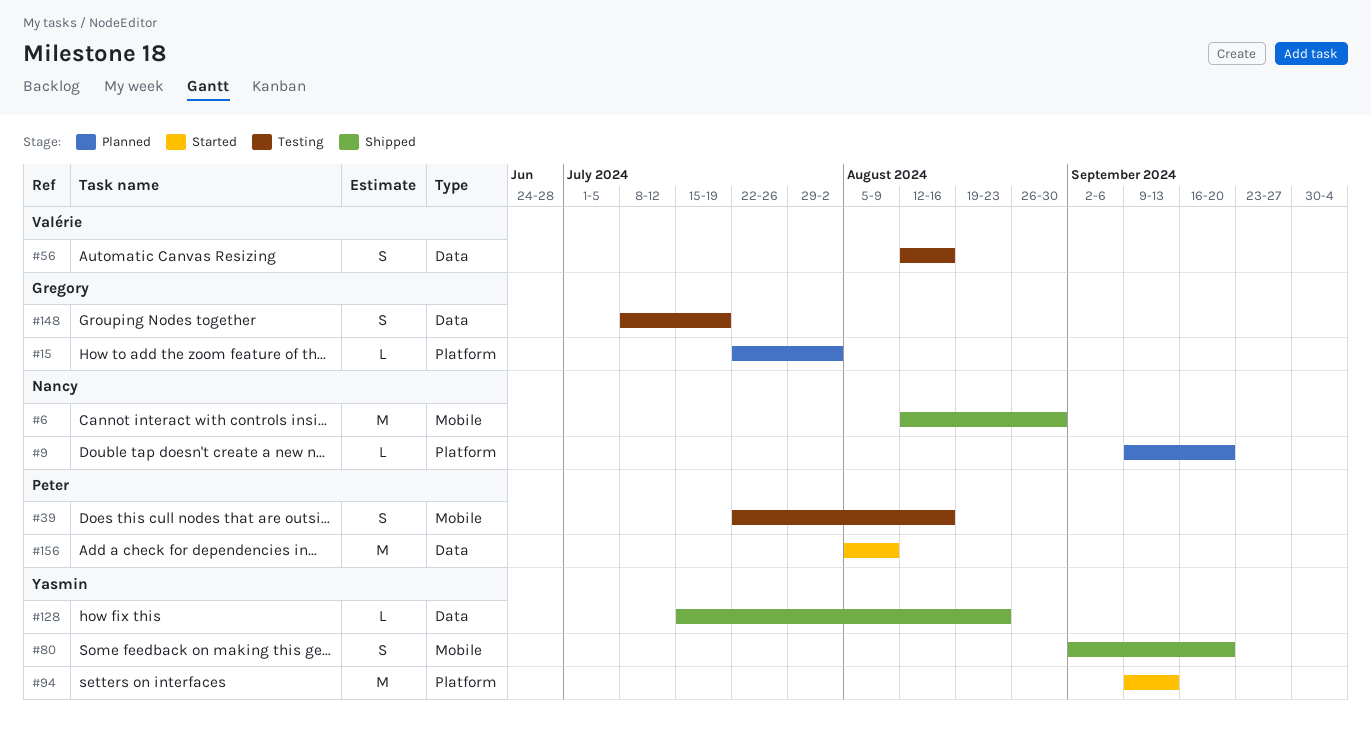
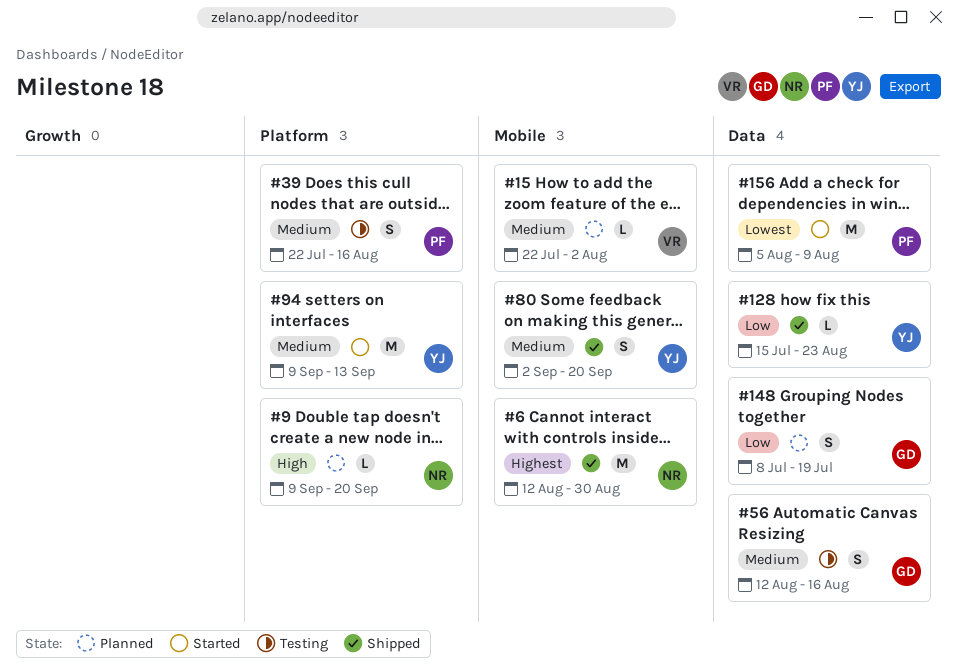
#15, owner: Gregory -> Valérie
#15, label: Platform -> Mobile
#39, label: Mobile -> Platform
#56, owner: Valérie -> Gregory
#148, status: Testing -> Planned

